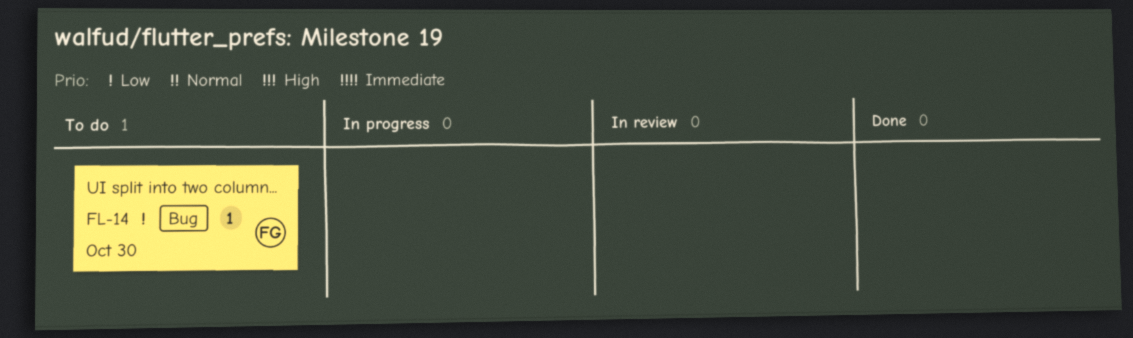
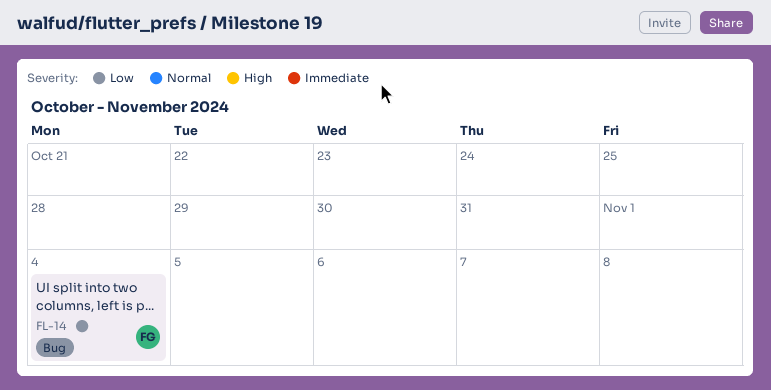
FL-14, due: Oct 30 -> Nov 4

